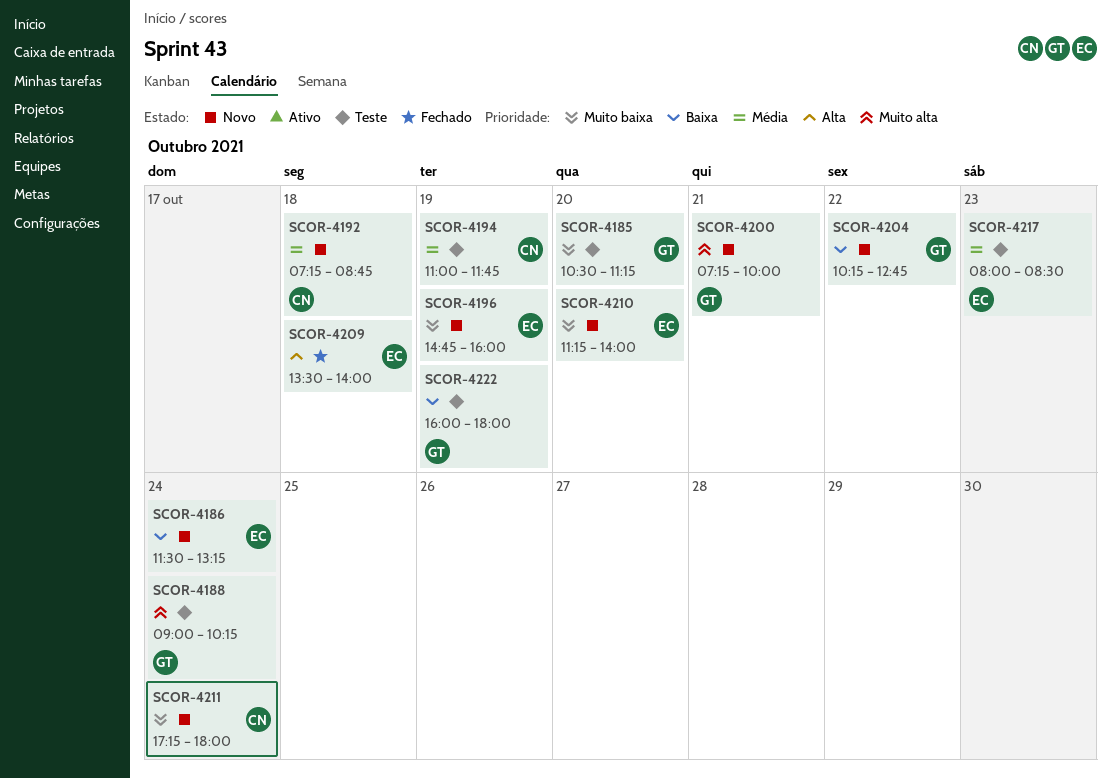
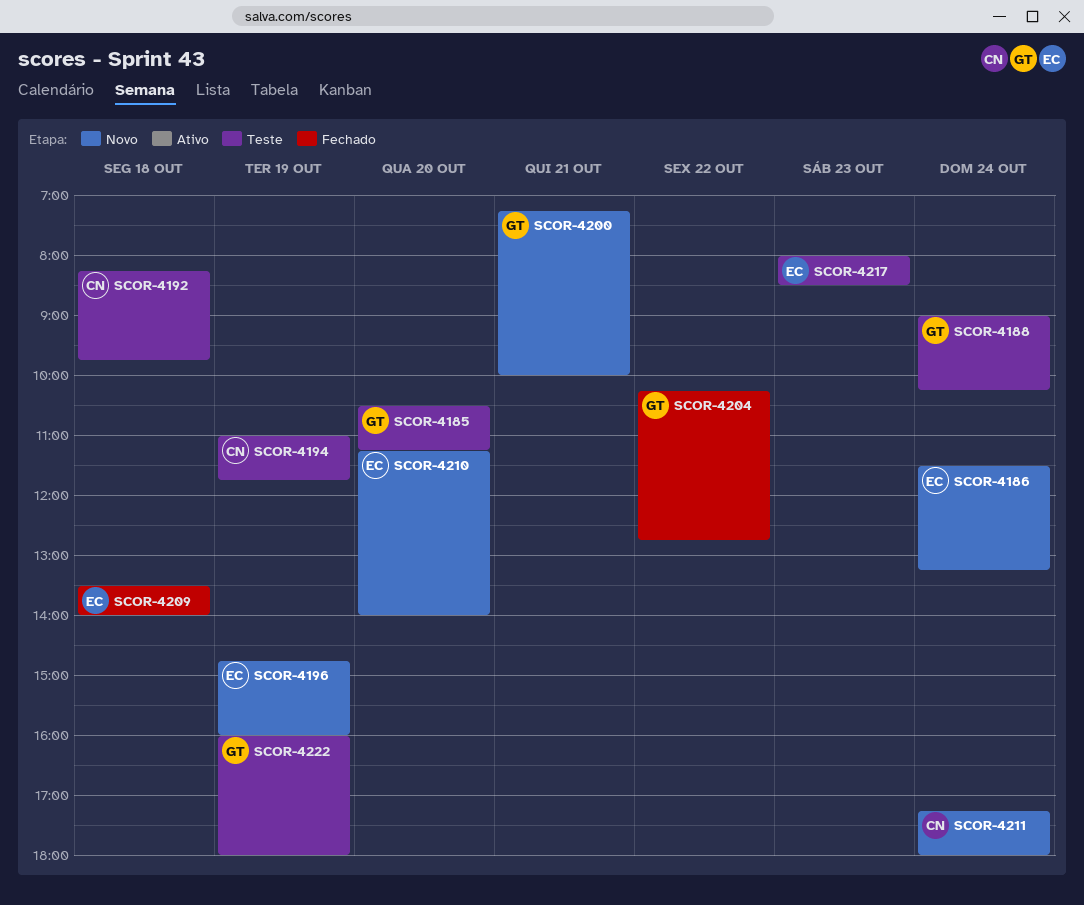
SCOR-4192, status: Novo -> Teste
SCOR-4192, begins: 07:15 -> 08:15
SCOR-4192, ends: 08:45 -> 09:45
SCOR-4204, status: Novo -> Fechado

